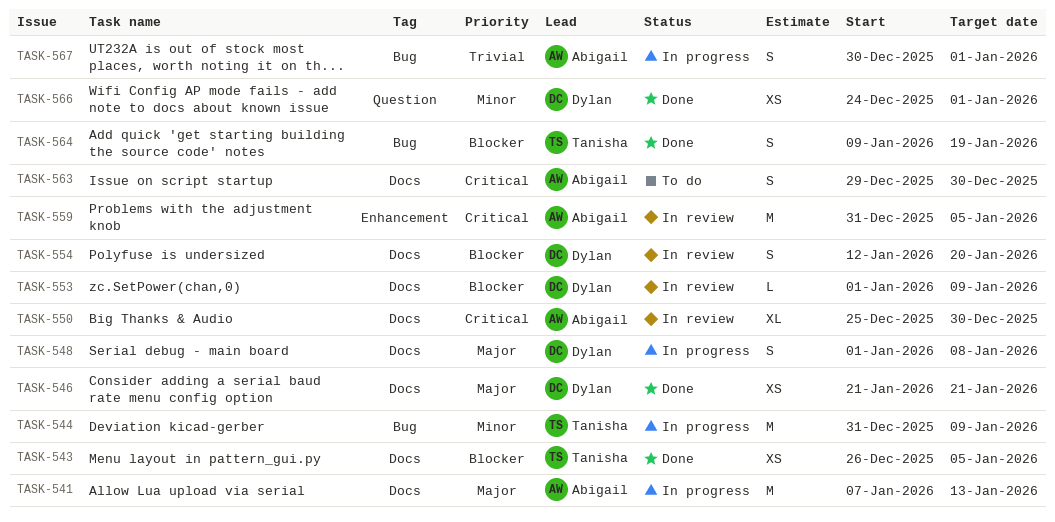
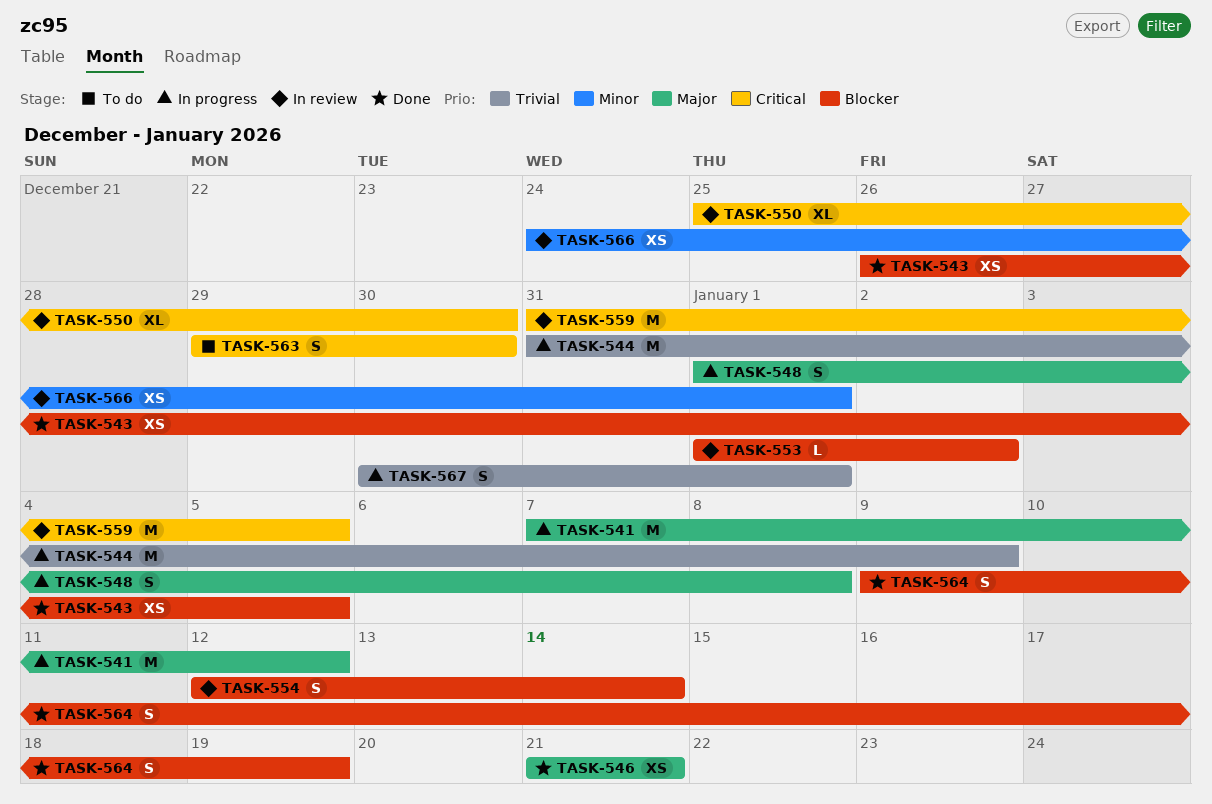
TASK-541, due: Jan 13 -> Jan 12
TASK-544, priority: Minor -> Trivial
TASK-553, due: Jan 9 -> Jan 2
TASK-554, due: Jan 20 -> Jan 14
TASK-566, status: Done -> In review

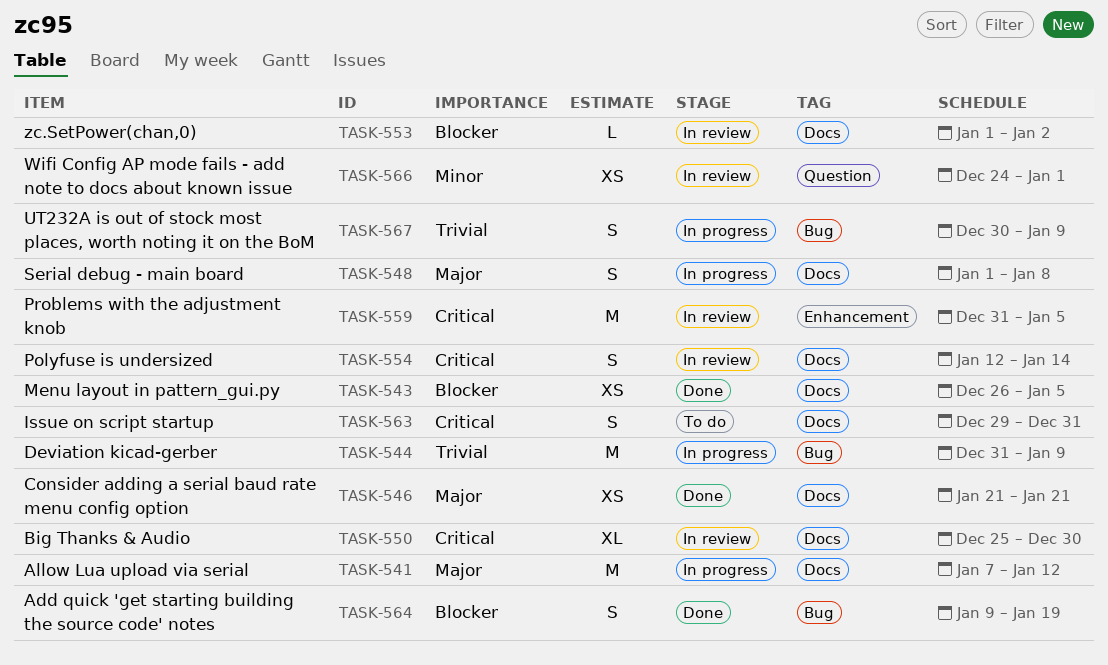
TASK-554, priority: Blocker -> Critical
TASK-563, due: Dec 30 -> Dec 31
TASK-567, due: Jan 1 -> Jan 9

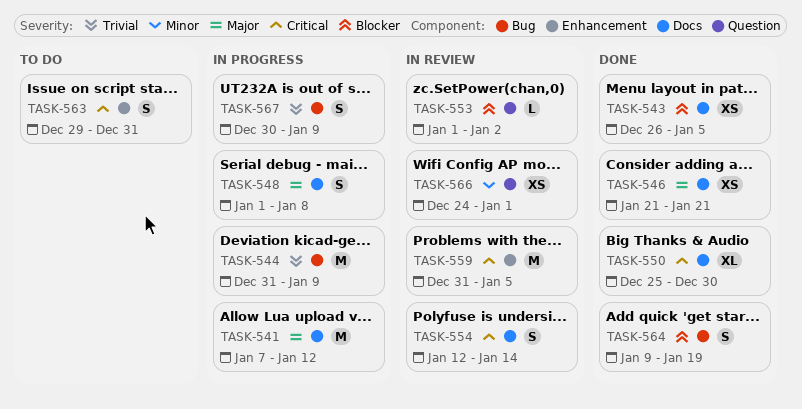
TASK-550, status: In review -> Done
TASK-553, label: Docs -> Question
TASK-563, label: Docs -> Enhancement

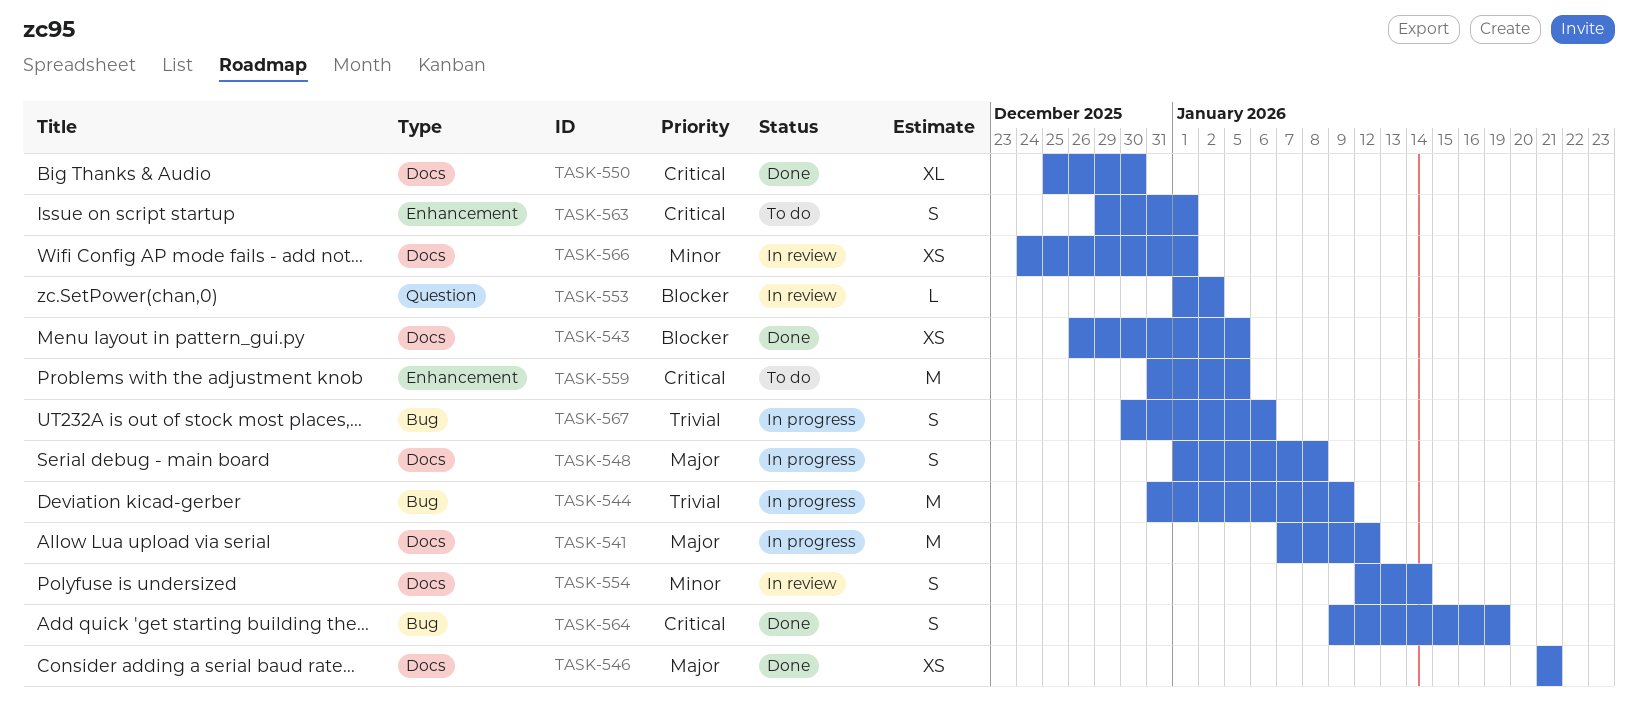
TASK-554, priority: Critical -> Minor
TASK-559, status: In review -> To do
TASK-563, due: Dec 31 -> Jan 1
TASK-564, priority: Blocker -> Critical
TASK-566, label: Question -> Docs
TASK-567, due: Jan 9 -> Jan 6

